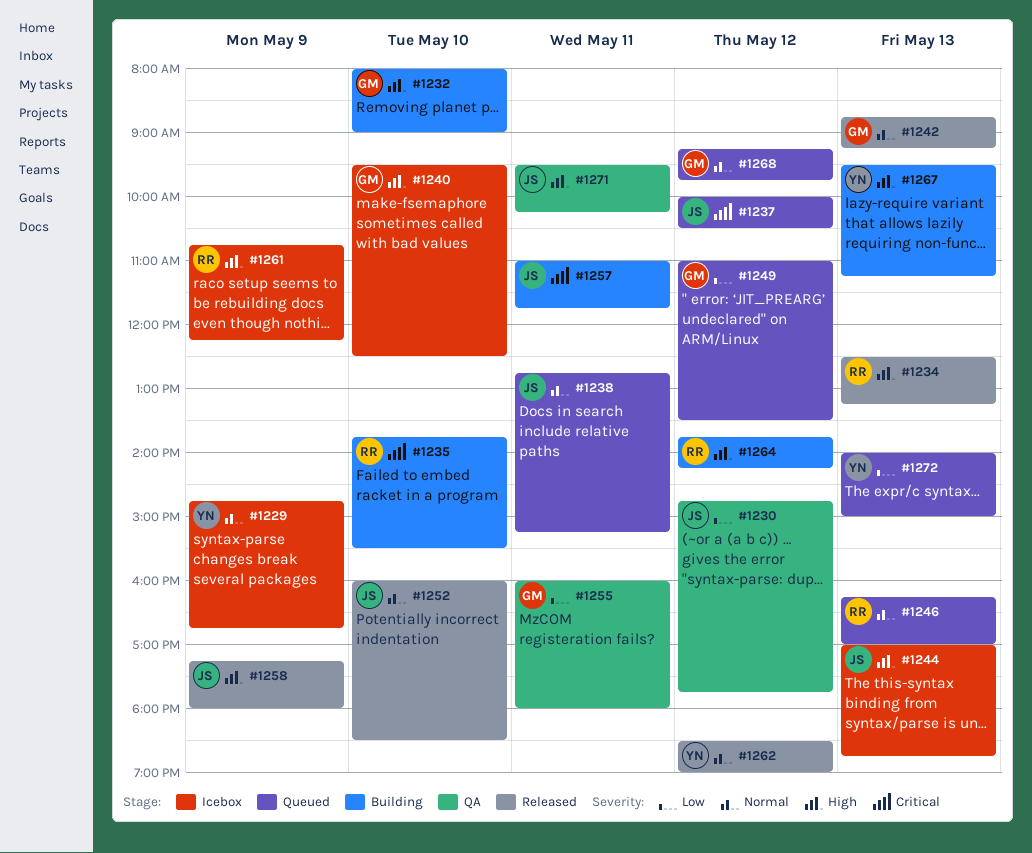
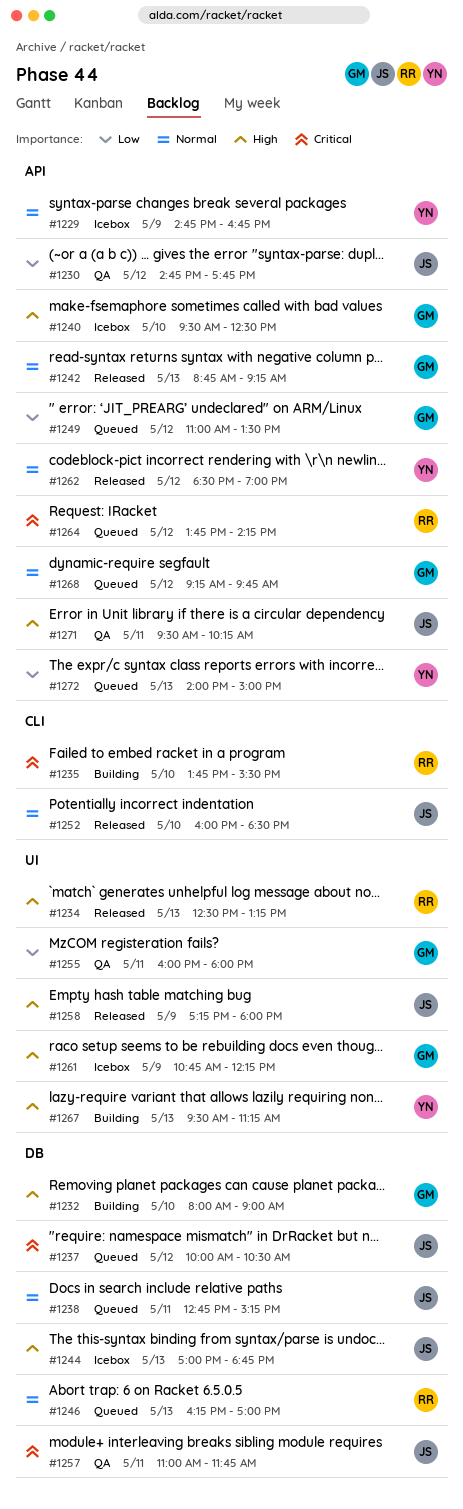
#1257, status: Building -> QA
#1261, owner: RR -> GM
#1264, status: Building -> Queued
#1264, priority: High -> Critical

